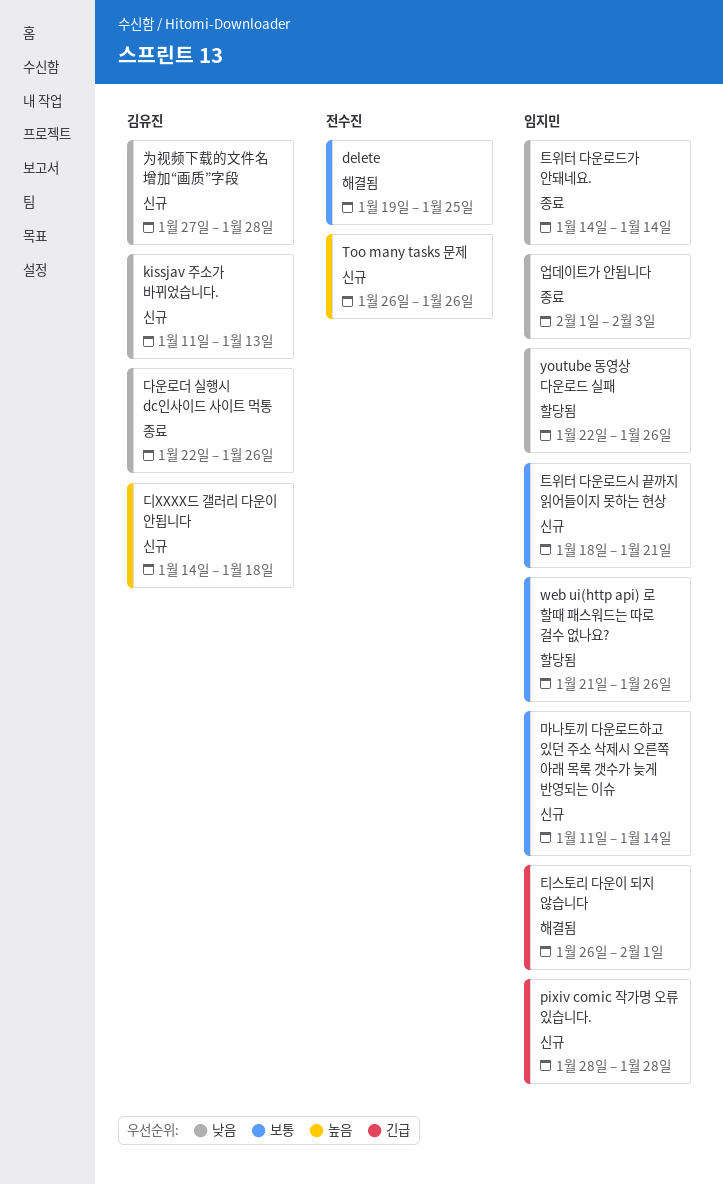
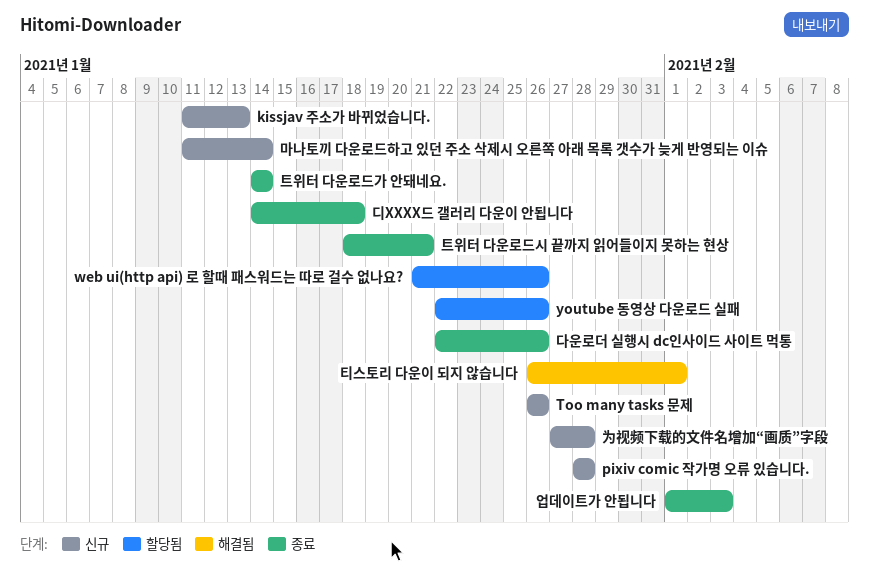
delete: present -> none
디XXXX드 갤러리 다운이 안됩니다, status: 신규 -> 종료
트위터 다운로드시 끝까지 읽어들이지 못하는 현상, status: 신규 -> 종료

